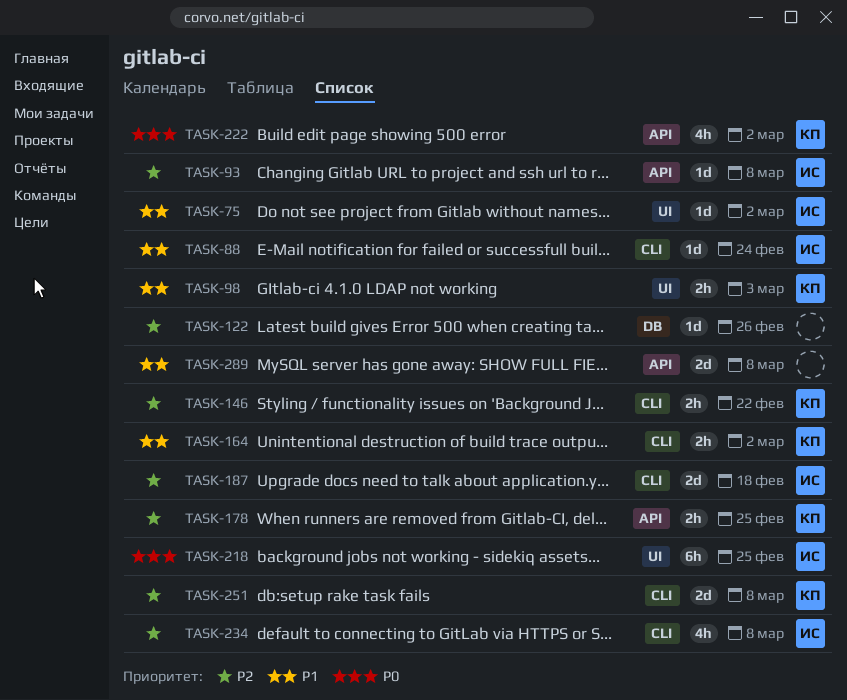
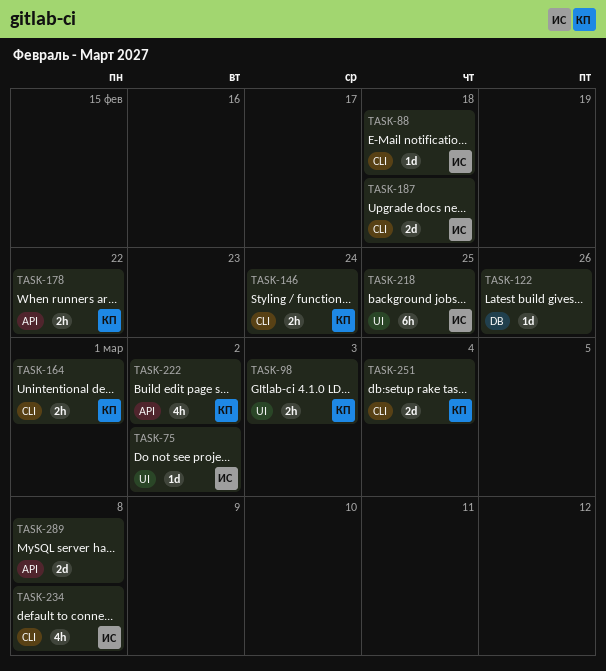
TASK-88, due: Feb 24 -> Feb 18
TASK-93: present -> none
TASK-146, due: Feb 22 -> Feb 24
TASK-164, due: Mar 2 -> Mar 1
TASK-178, due: Feb 25 -> Feb 22
TASK-251, due: Mar 8 -> Mar 4

